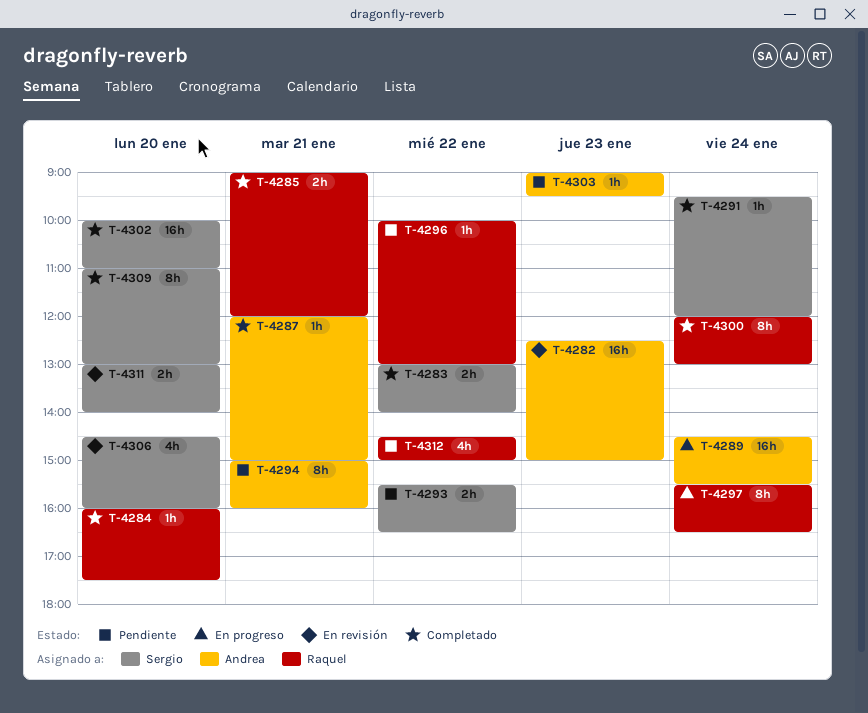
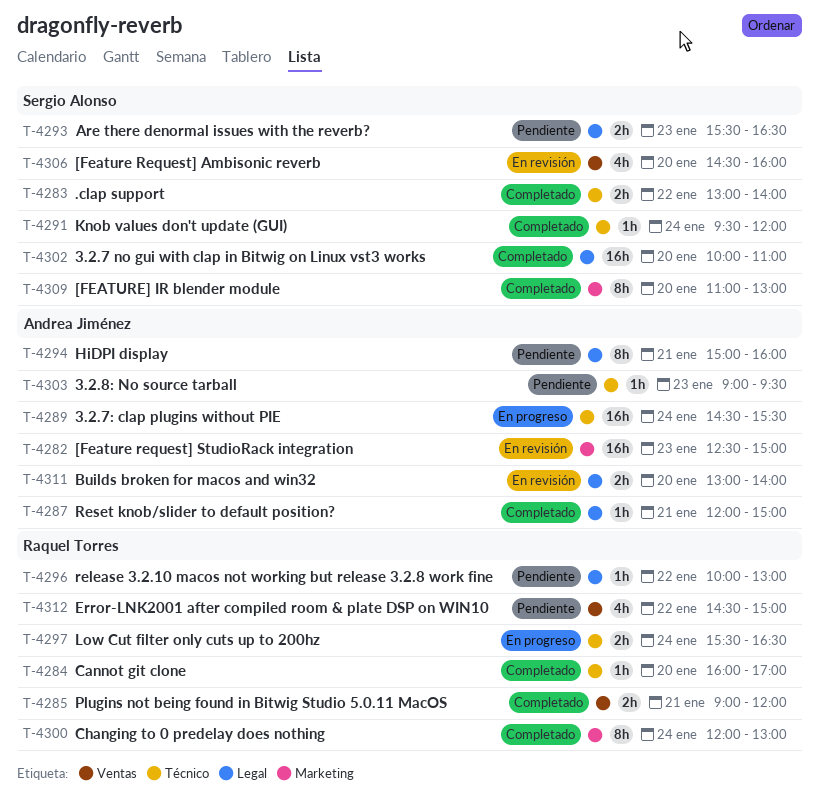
T-4284, ends: 17:30 -> 17:00
T-4293, day: Jan 22 -> Jan 23
T-4297, estimate: 8h -> 2h
T-4311, owner: Sergio Alonso -> Andrea Jiménez

